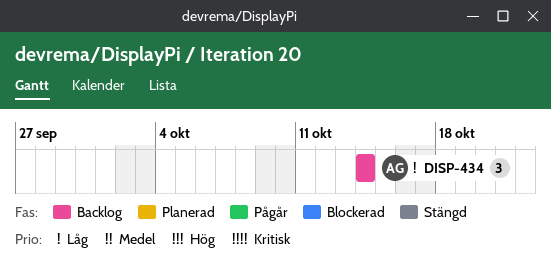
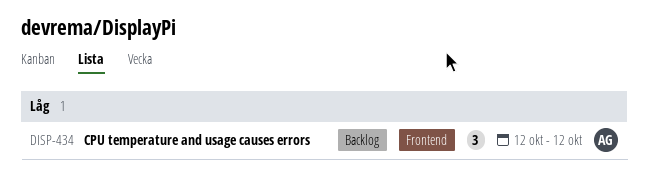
DISP-434, start: Oct 14 -> Oct 12
DISP-434, due: Oct 14 -> Oct 12

